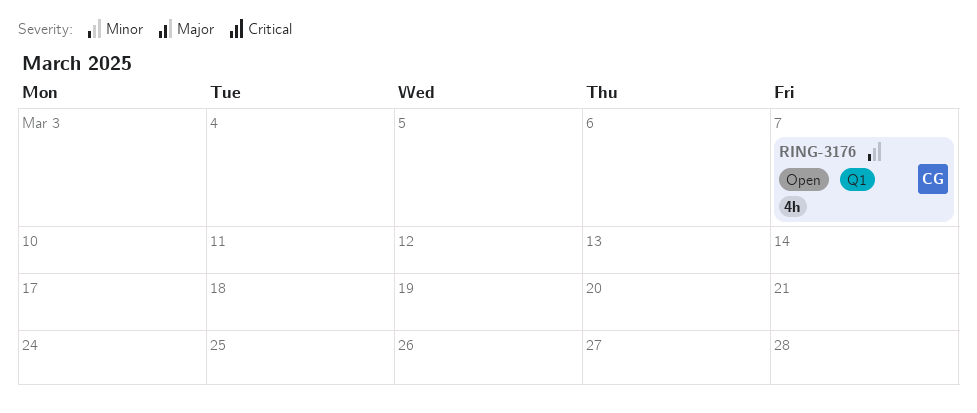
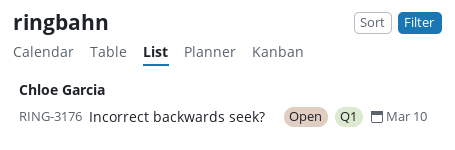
RING-3176, due: Mar 7 -> Mar 10

